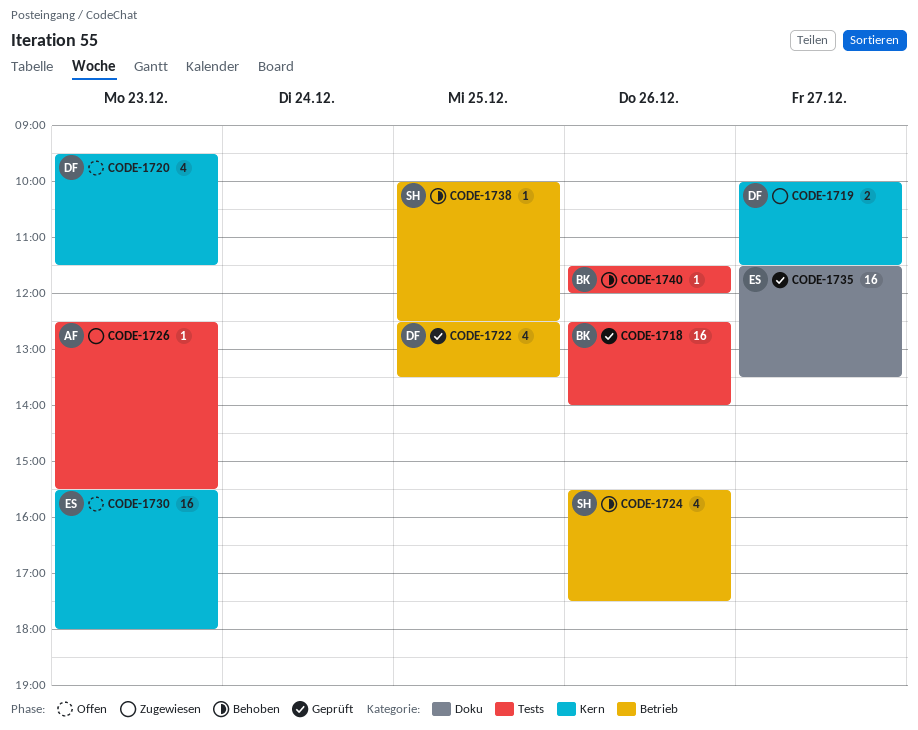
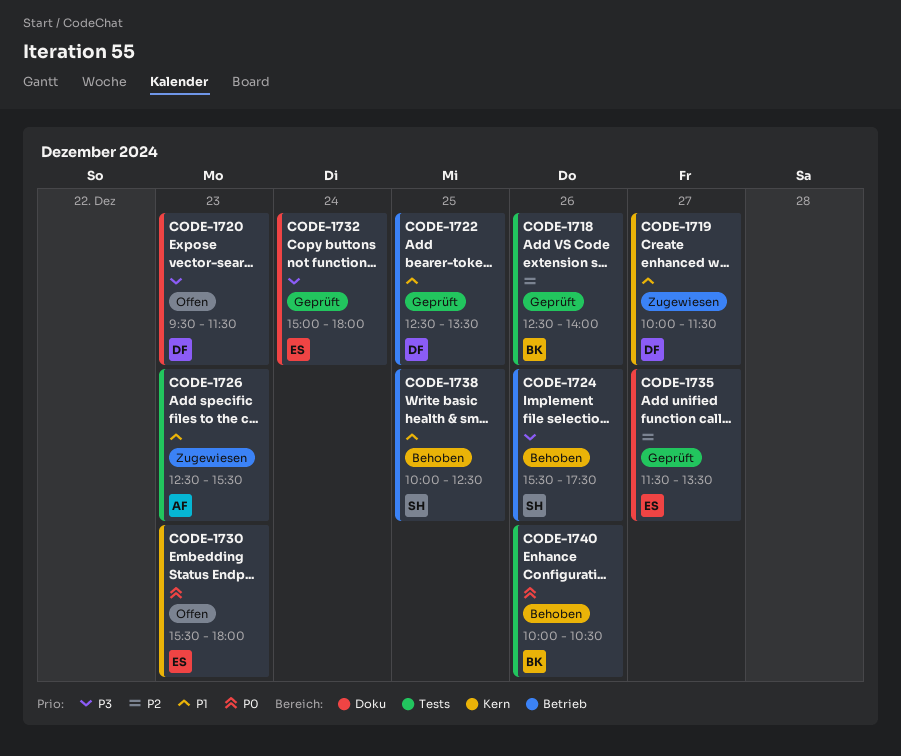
CODE-1720, label: Kern -> Doku
CODE-1732: none -> present
CODE-1740, begins: 11:30 -> 10:00
CODE-1740, ends: 12:00 -> 10:30

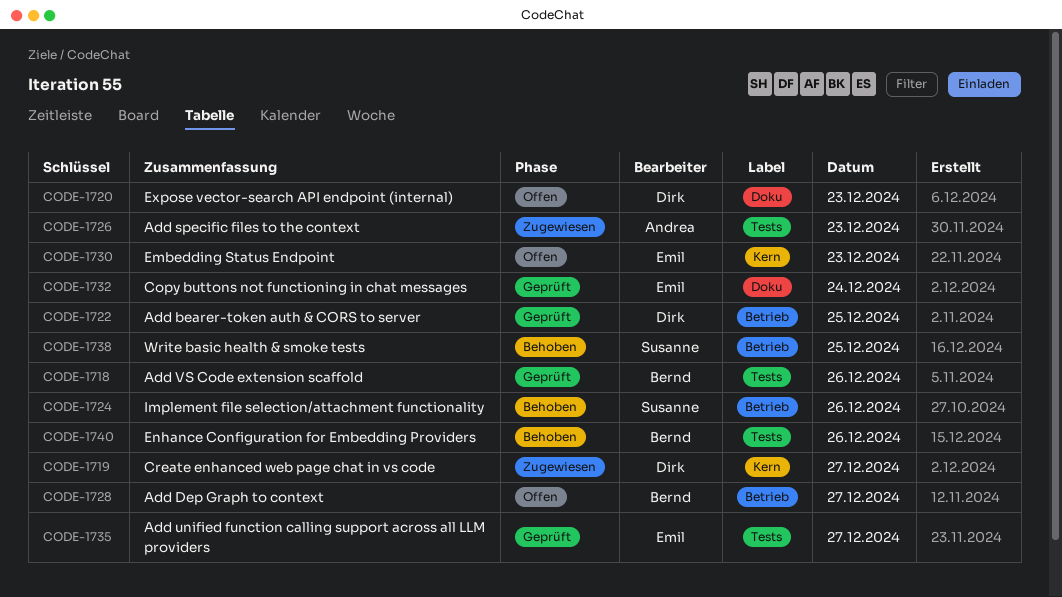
CODE-1728: none -> present
CODE-1735, label: Doku -> Tests

